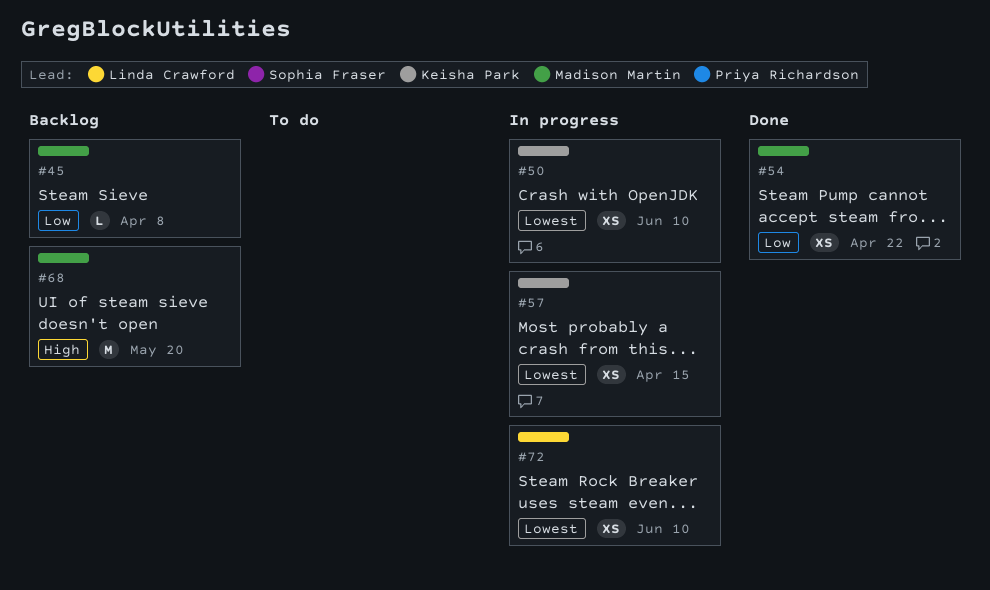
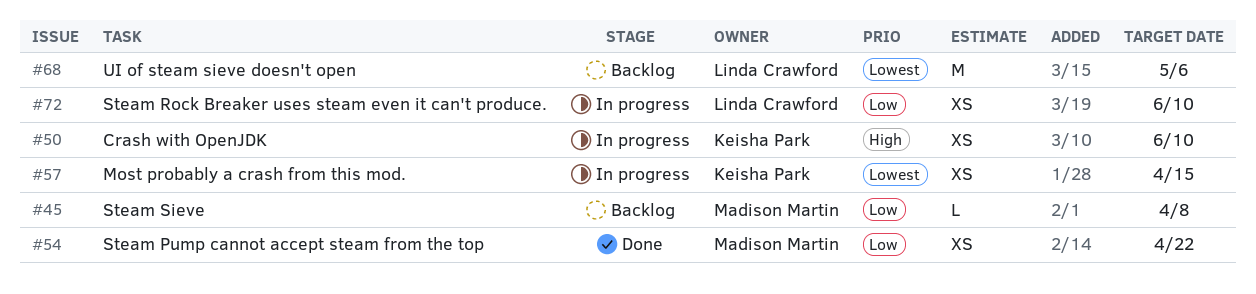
#50, priority: Lowest -> High
#68, owner: Madison Martin -> Linda Crawford
#68, priority: High -> Lowest
#68, due: May 20 -> May 6
#72, priority: Lowest -> Low

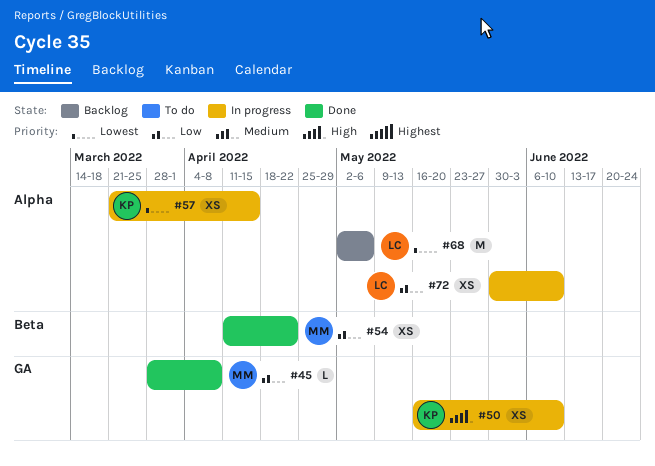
#45, status: Backlog -> Done

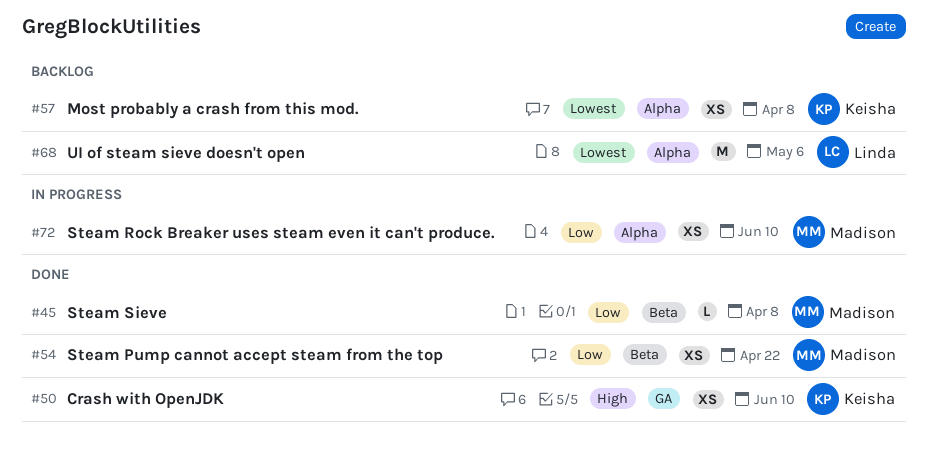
#45, label: GA -> Beta
#50, status: In progress -> Done
#57, status: In progress -> Backlog
#57, due: Apr 15 -> Apr 8
#72, owner: Linda -> Madison

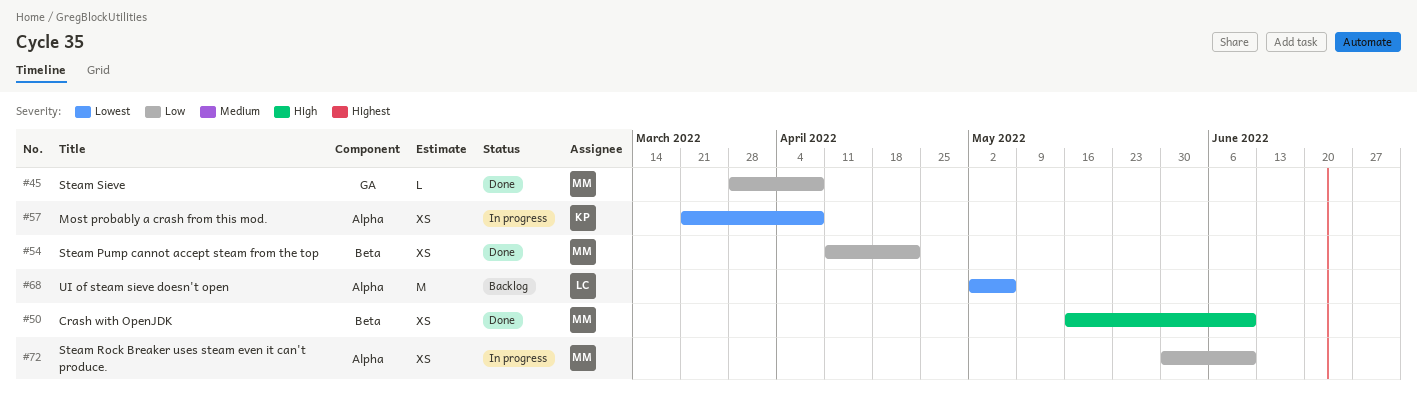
#45, label: Beta -> GA
#50, owner: Keisha -> Madison
#50, label: GA -> Beta
#57, status: Backlog -> In progress

